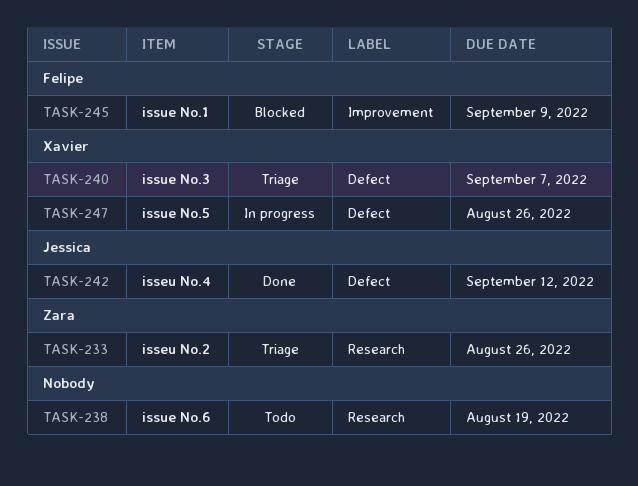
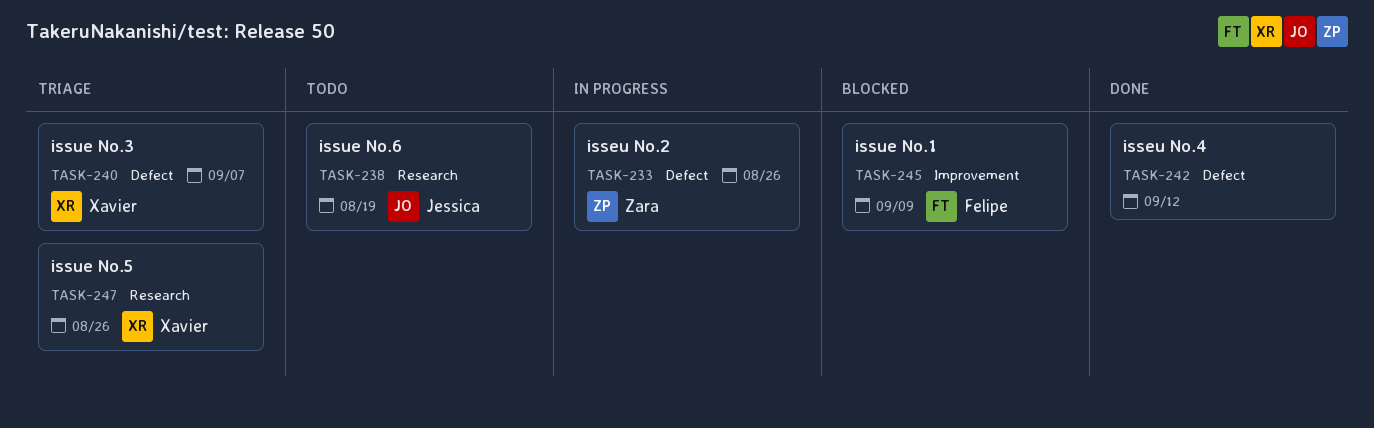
TASK-233, status: Triage -> In progress
TASK-233, label: Research -> Defect
TASK-238, owner: none -> Jessica
TASK-242, owner: Jessica -> none
TASK-247, status: In progress -> Triage
TASK-247, label: Defect -> Research

